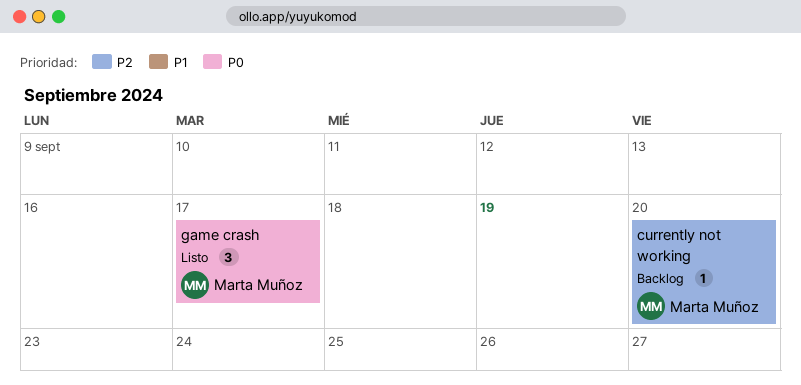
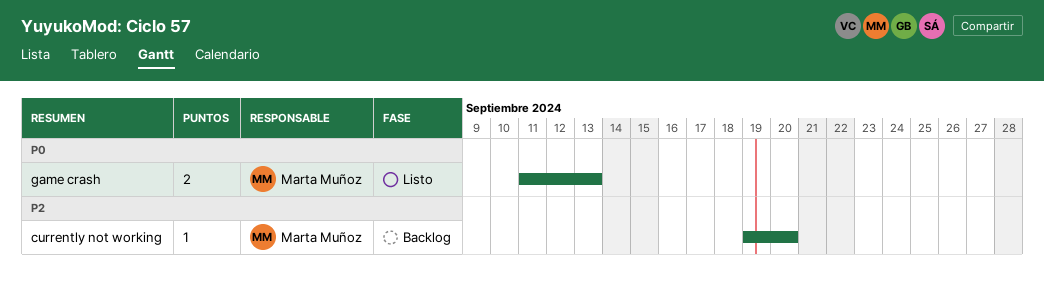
game crash, estimate: 3 -> 2
game crash, due: Sep 17 -> Sep 13

